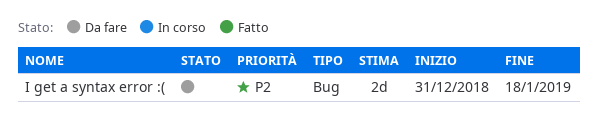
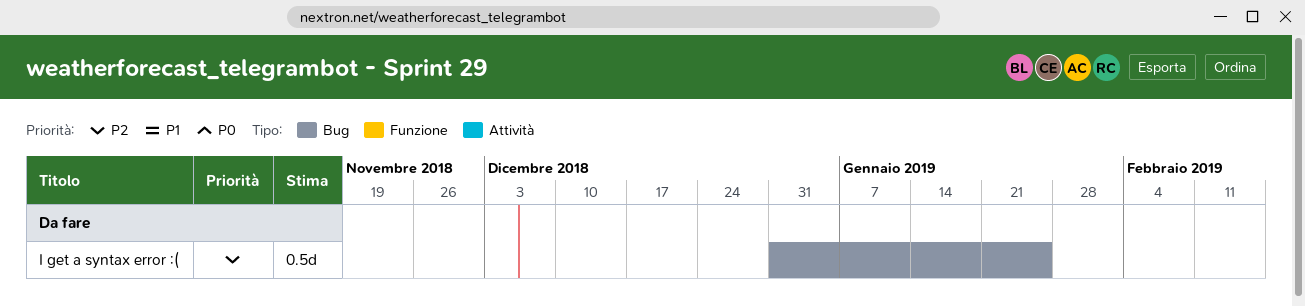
I get a syntax error :(, estimate: 2d -> 0.5d
I get a syntax error :(, due: Jan 18 -> Jan 25

